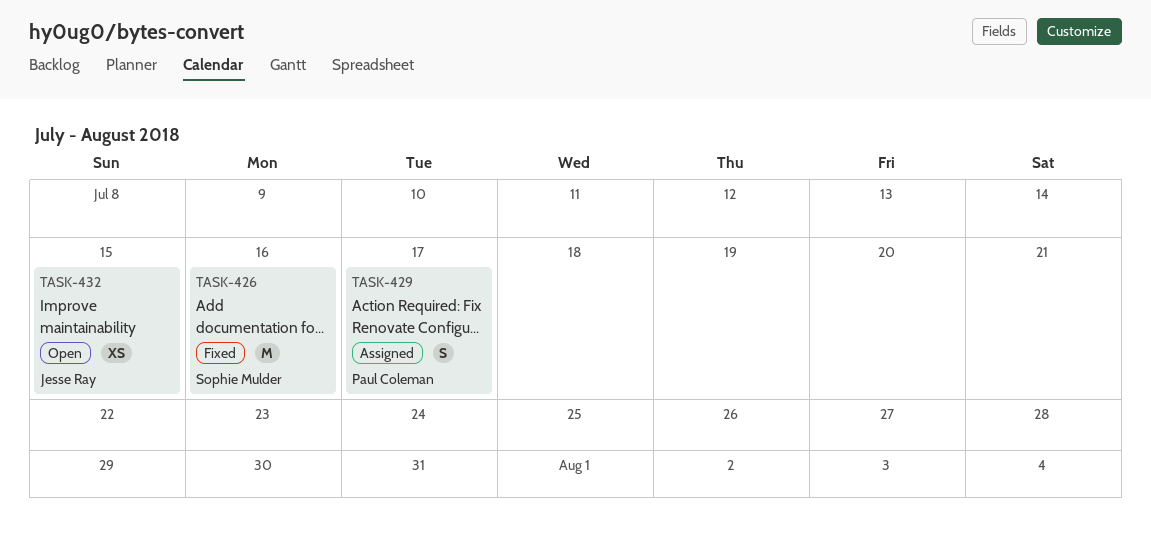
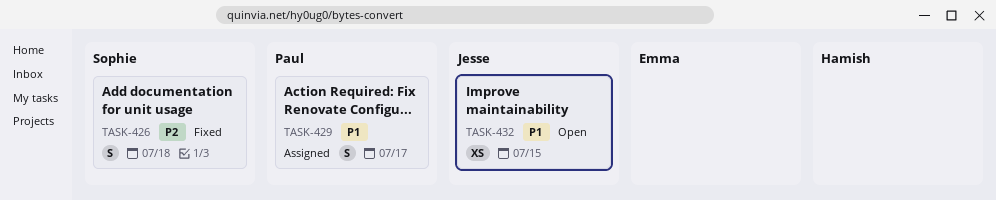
TASK-426, estimate: M -> S
TASK-426, due: Jul 16 -> Jul 18

